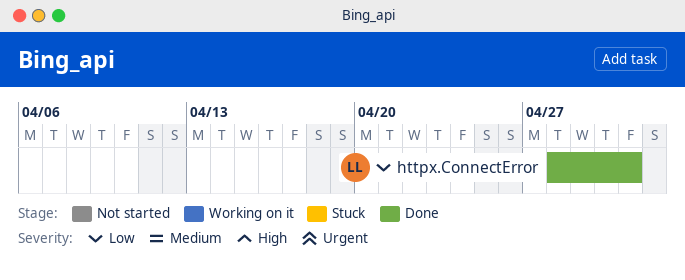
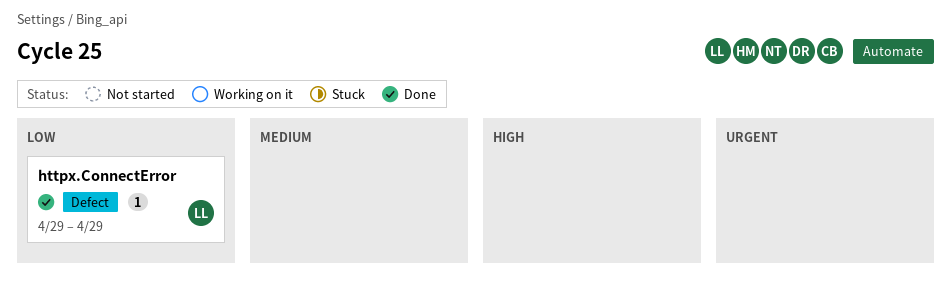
httpx.ConnectError, start: Apr 28 -> Apr 29
httpx.ConnectError, due: May 1 -> Apr 29

